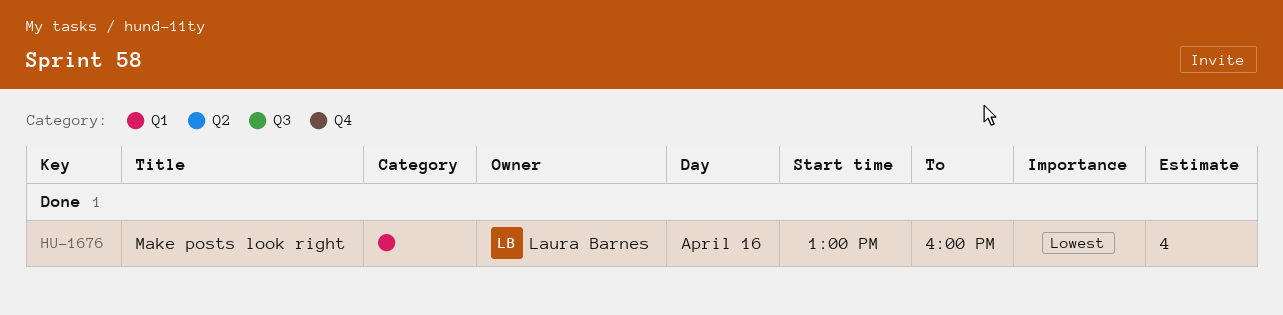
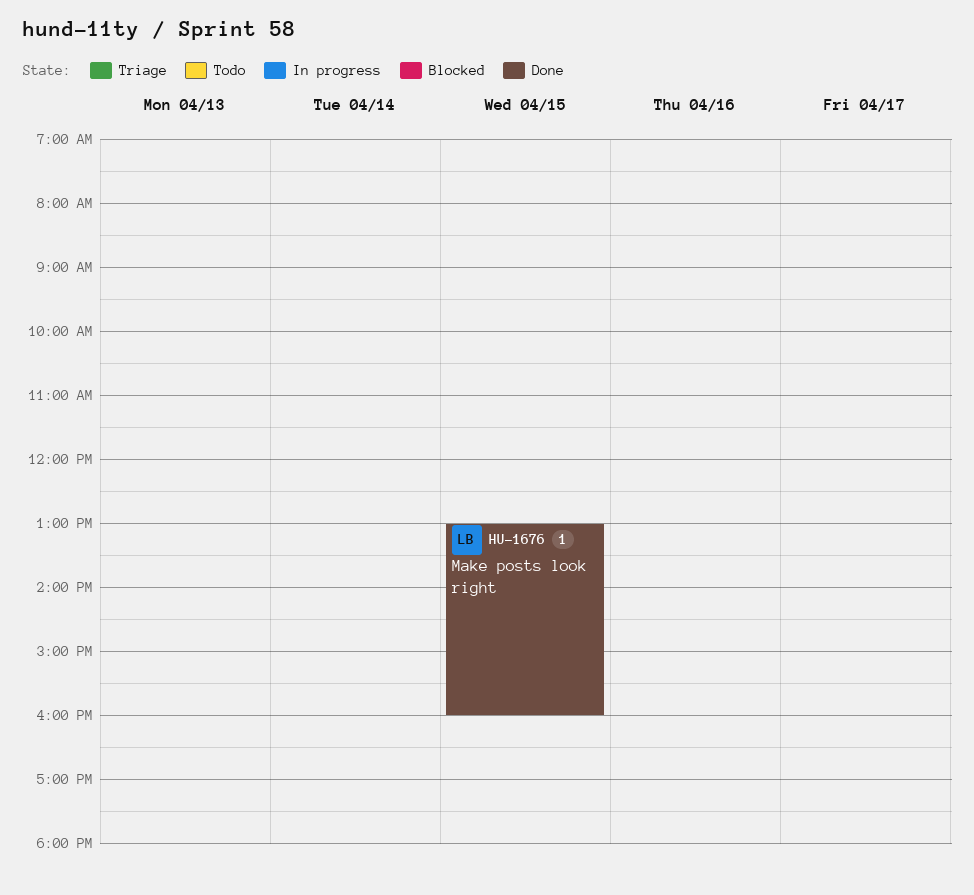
HU-1676, estimate: 4 -> 1
HU-1676, day: Apr 16 -> Apr 15

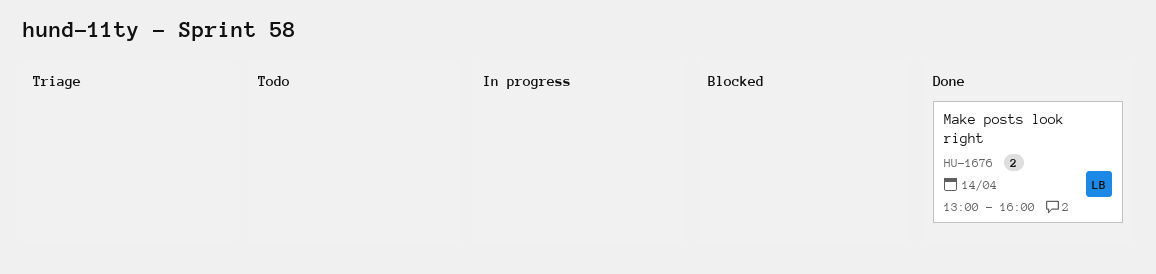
HU-1676, estimate: 1 -> 2
HU-1676, day: Apr 15 -> Apr 14

